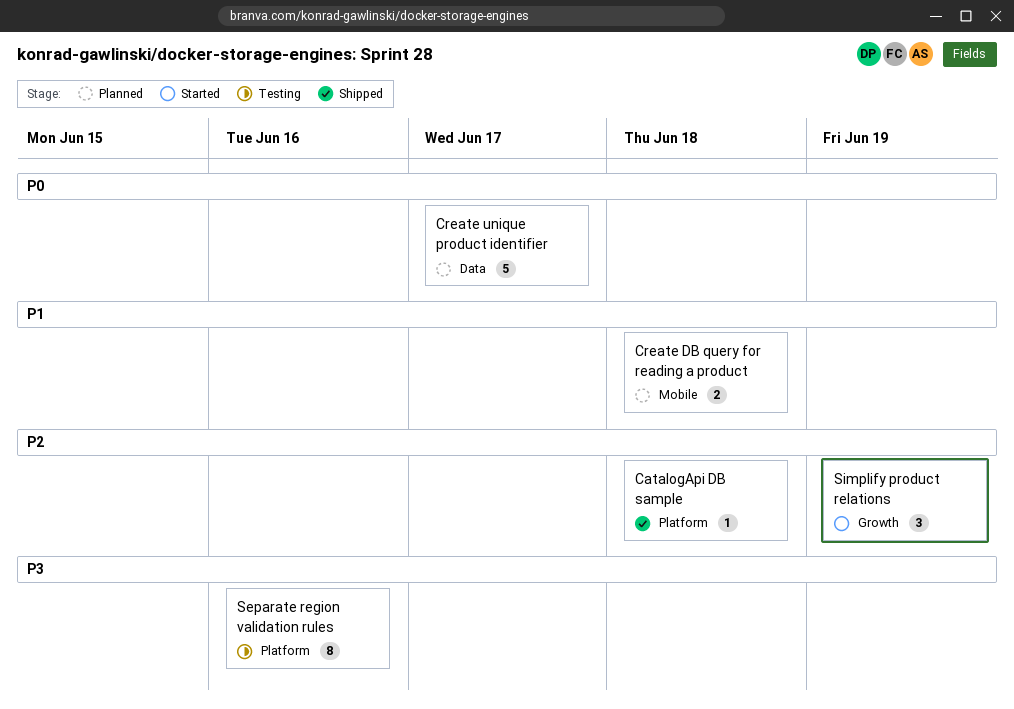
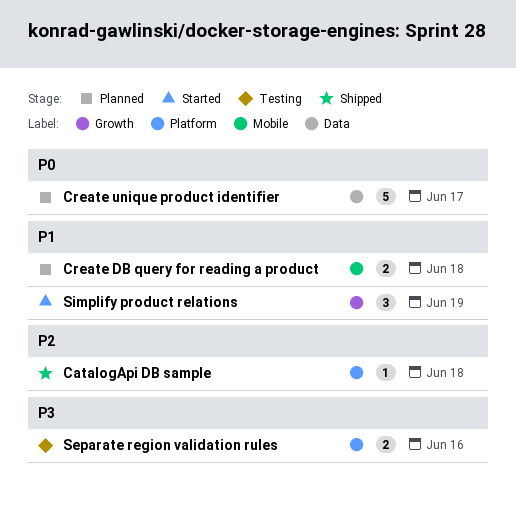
Separate region validation rules, estimate: 8 -> 2
Simplify product relations, priority: P2 -> P1

